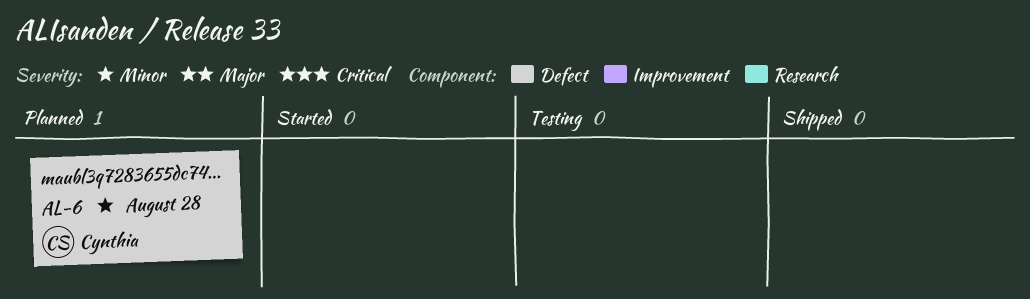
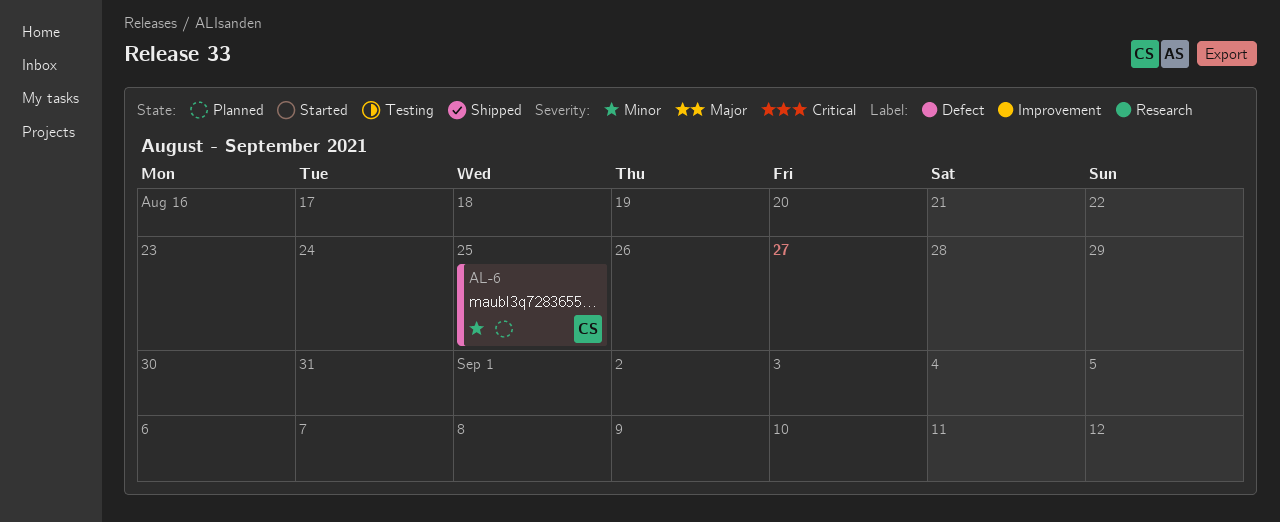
AL-6, due: Aug 28 -> Aug 25

